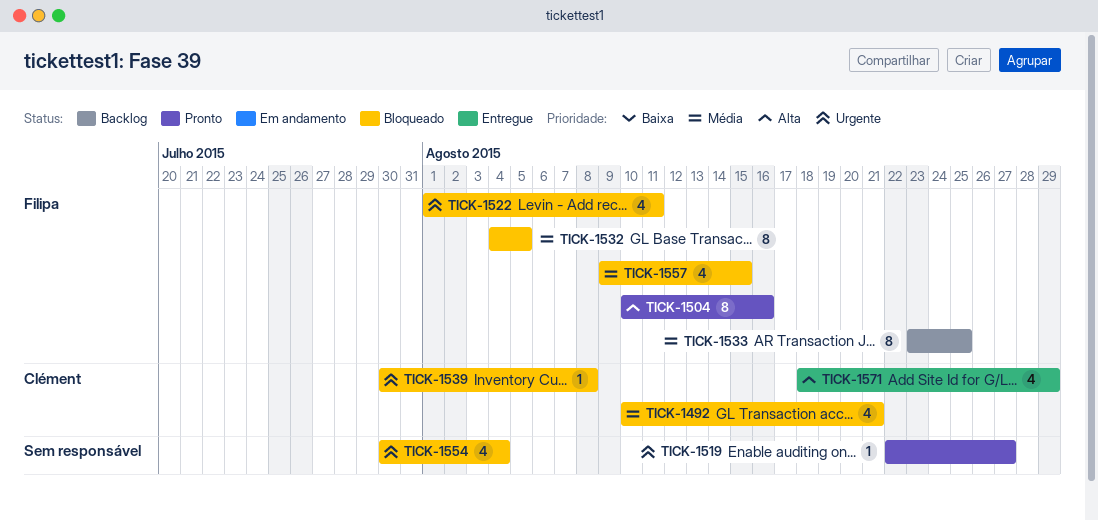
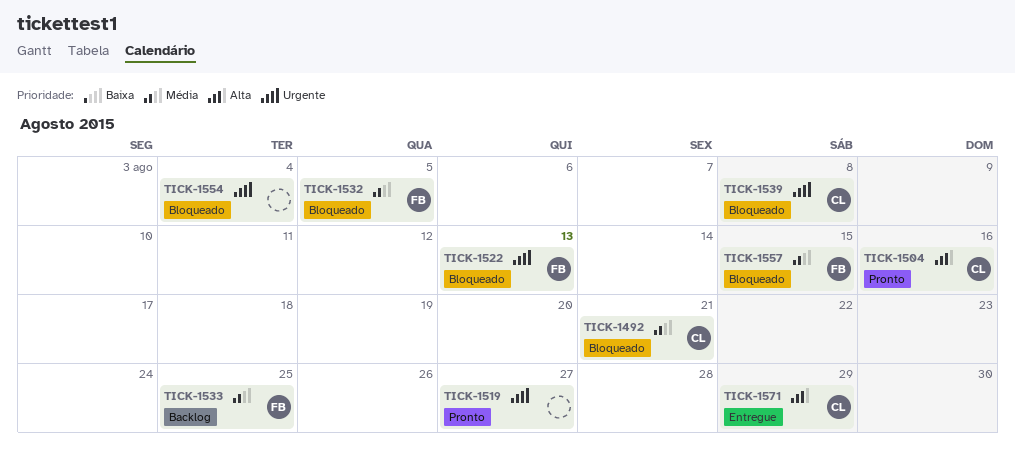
TICK-1504, owner: Filipa -> Clément
TICK-1522, due: Aug 11 -> Aug 13

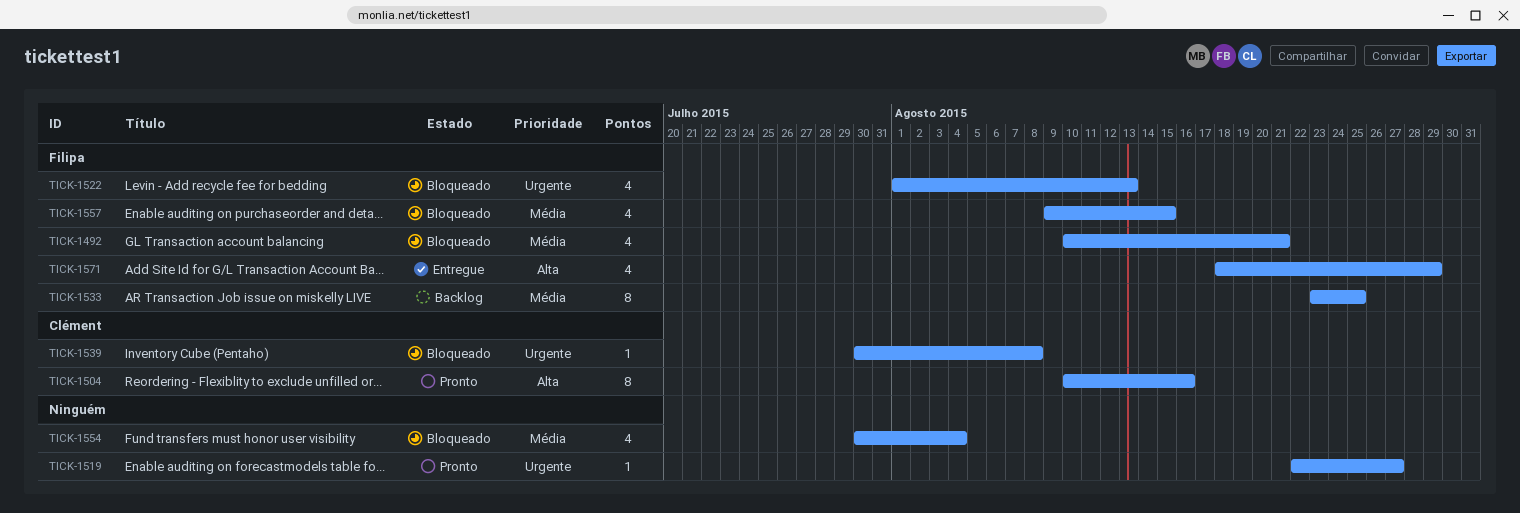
TICK-1492, owner: Clément -> Filipa
TICK-1532: present -> none
TICK-1554, priority: Urgente -> Média
TICK-1571, owner: Clément -> Filipa

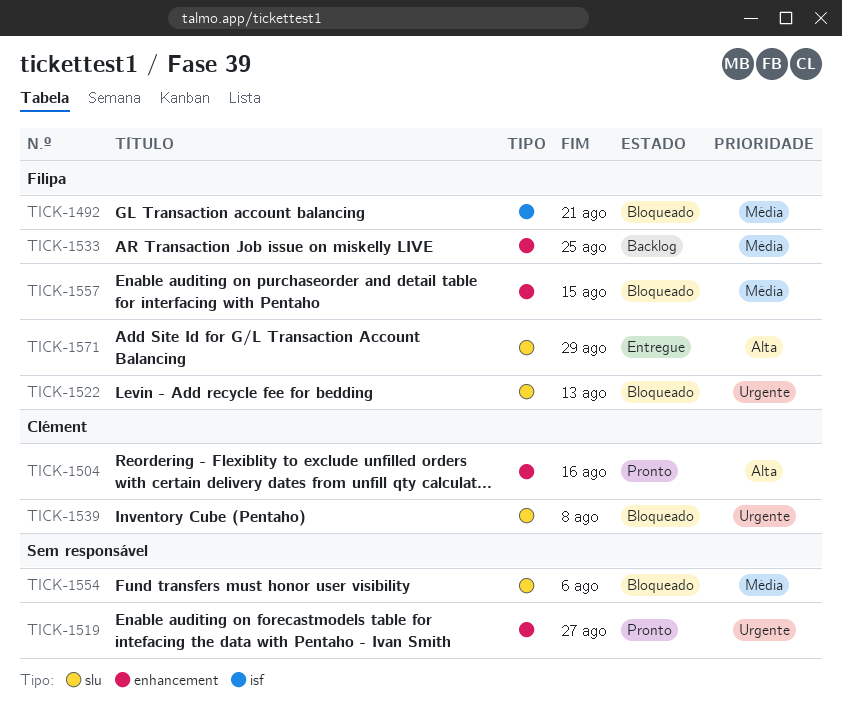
TICK-1554, due: Aug 4 -> Aug 6

